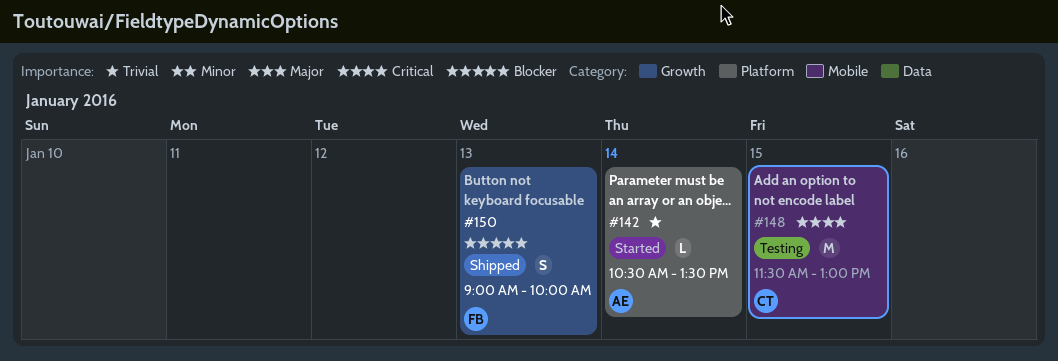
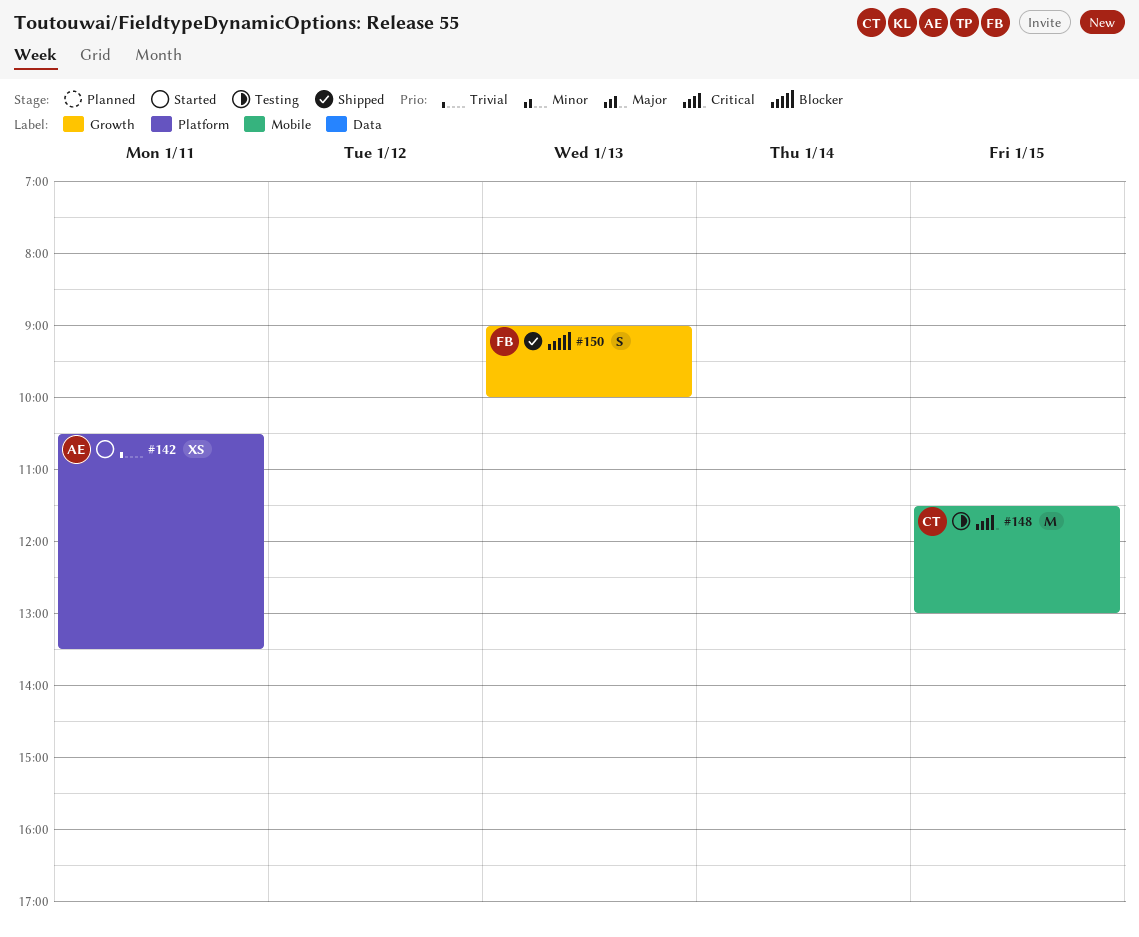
#142, estimate: L -> XS
#142, day: Jan 14 -> Jan 11

